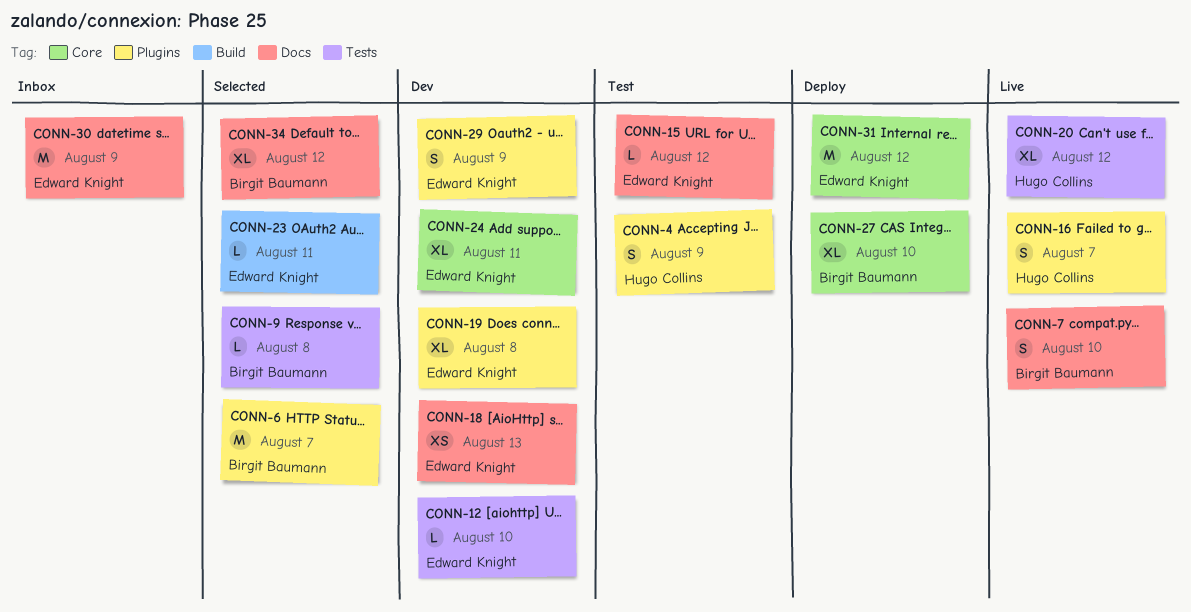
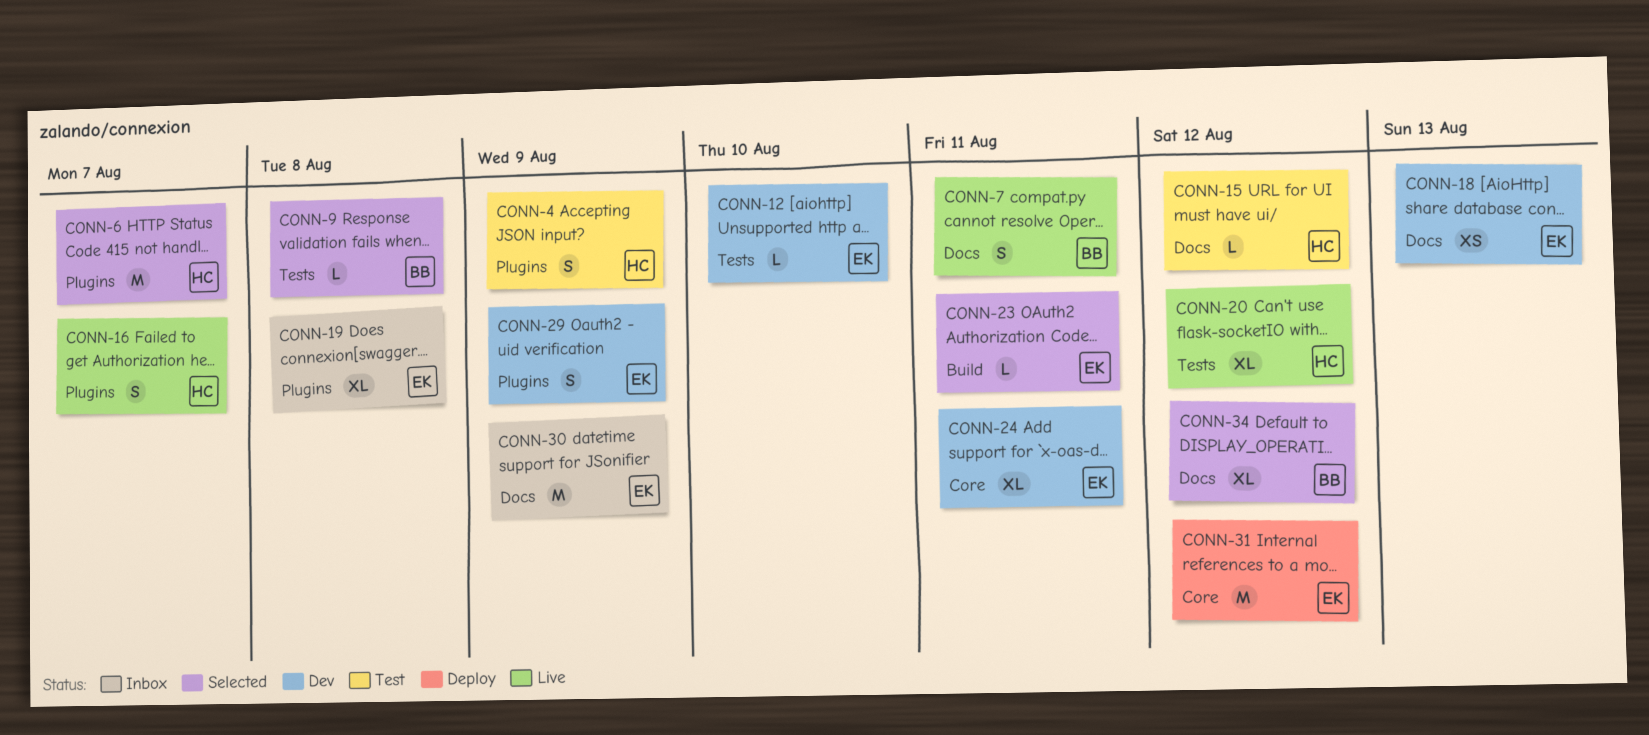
CONN-6, owner: Birgit Baumann -> Hugo Collins
CONN-7, due: Aug 10 -> Aug 11
CONN-15, owner: Edward Knight -> Hugo Collins
CONN-19, status: Dev -> Inbox
CONN-27: present -> none

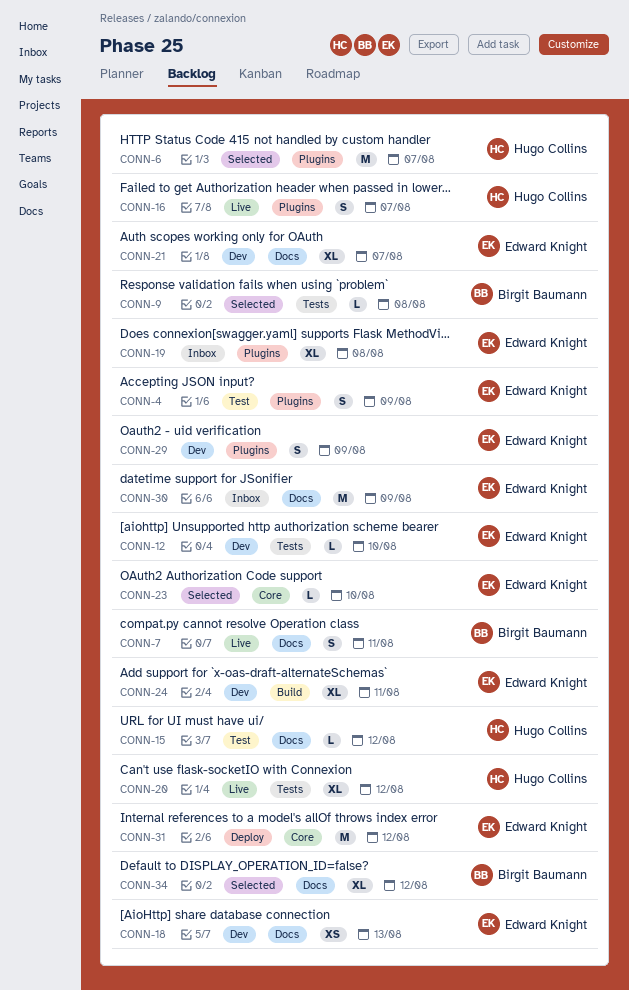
CONN-4, owner: Hugo Collins -> Edward Knight
CONN-21: none -> present
CONN-23, label: Build -> Core
CONN-23, due: Aug 11 -> Aug 10
CONN-24, label: Core -> Build

